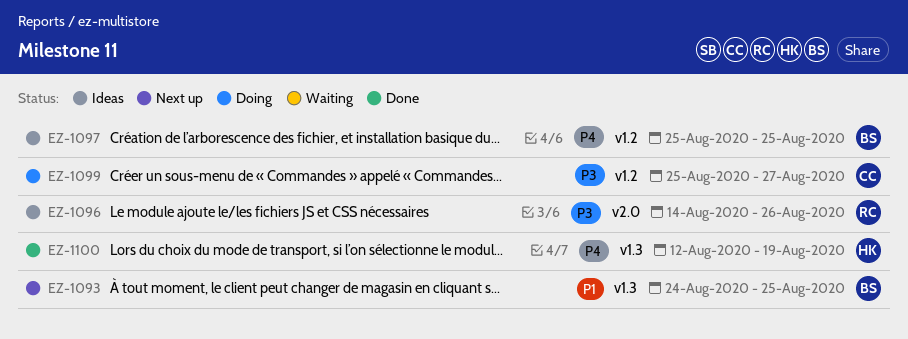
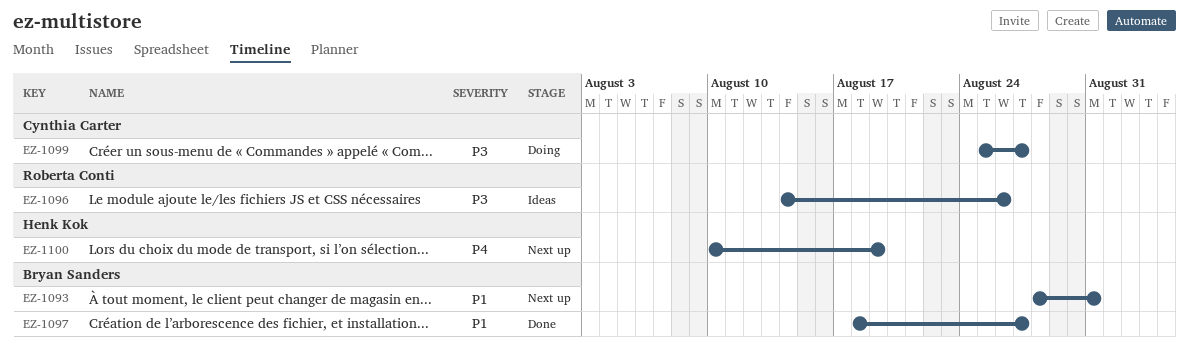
EZ-1093, start: Aug 24 -> Aug 28
EZ-1093, due: Aug 25 -> Aug 31
EZ-1097, status: Ideas -> Done
EZ-1097, priority: P4 -> P1
EZ-1097, start: Aug 25 -> Aug 18
EZ-1097, due: Aug 25 -> Aug 27
EZ-1100, status: Done -> Next up
EZ-1100, start: Aug 12 -> Aug 10

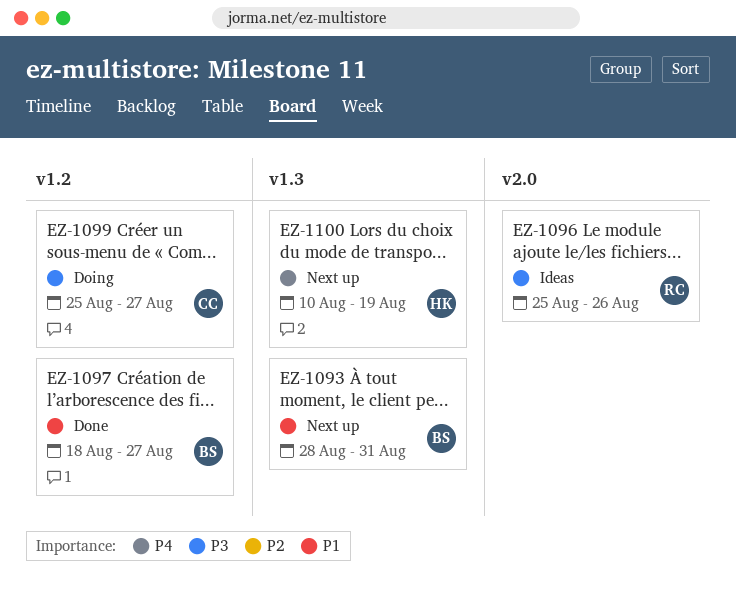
EZ-1096, start: Aug 14 -> Aug 25

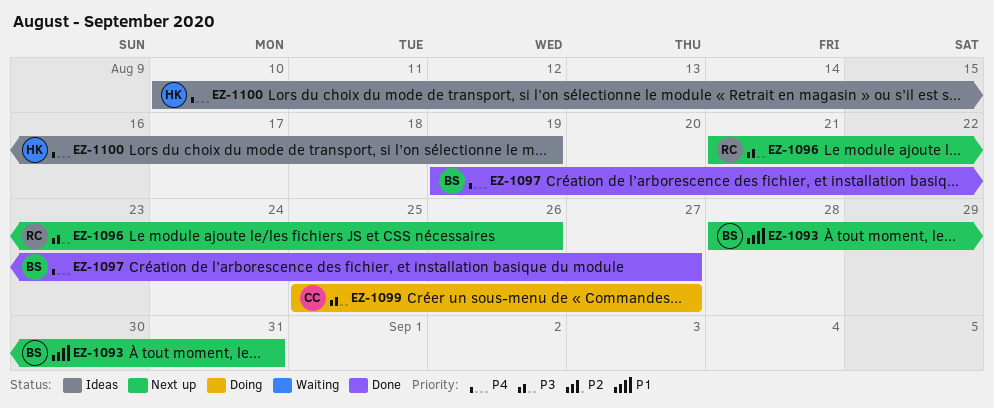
EZ-1096, status: Ideas -> Next up
EZ-1096, start: Aug 25 -> Aug 21
EZ-1097, priority: P1 -> P4
EZ-1097, start: Aug 18 -> Aug 19
EZ-1100, status: Next up -> Ideas

